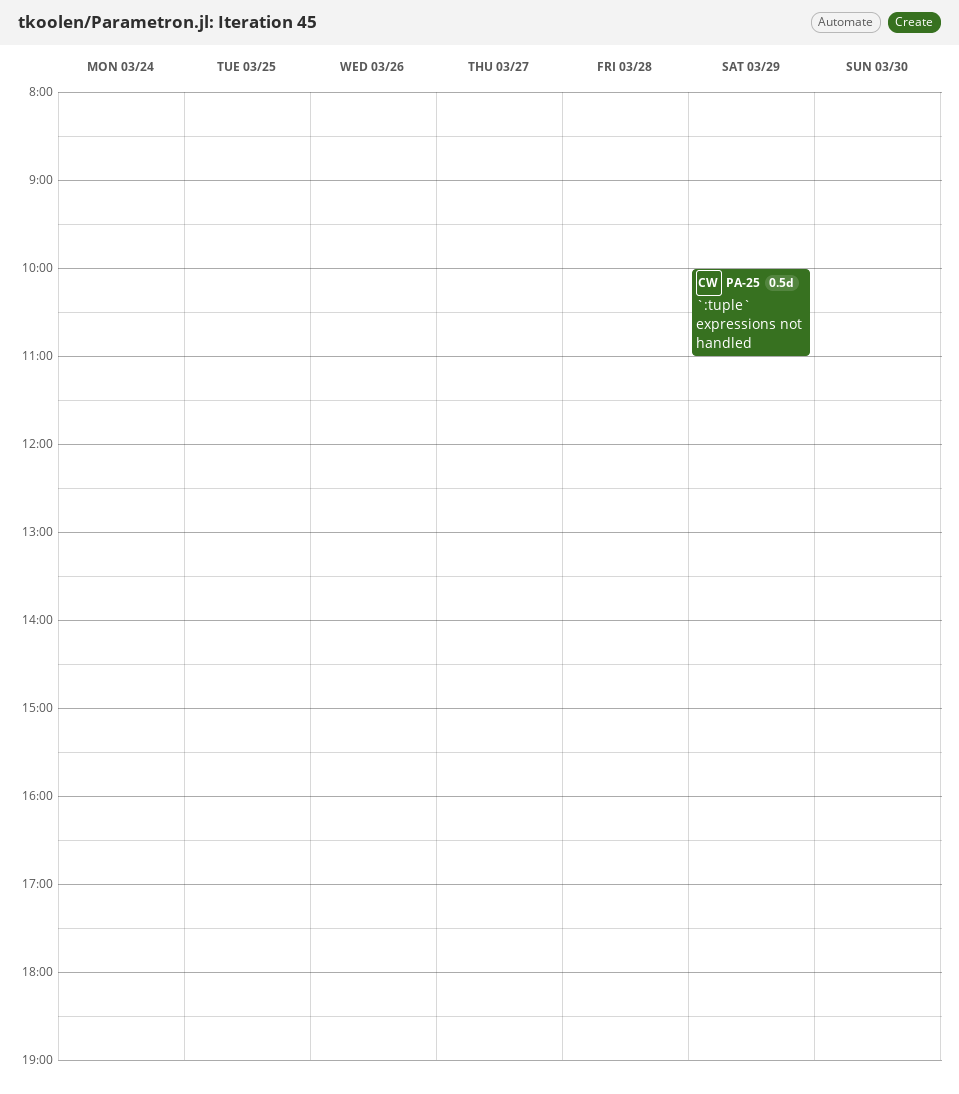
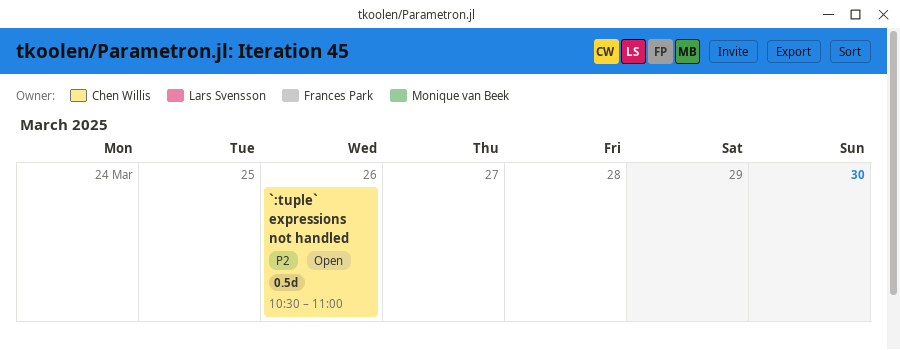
`:tuple` expressions not handled, day: Mar 29 -> Mar 26
`:tuple` expressions not handled, begins: 10:00 -> 10:30

